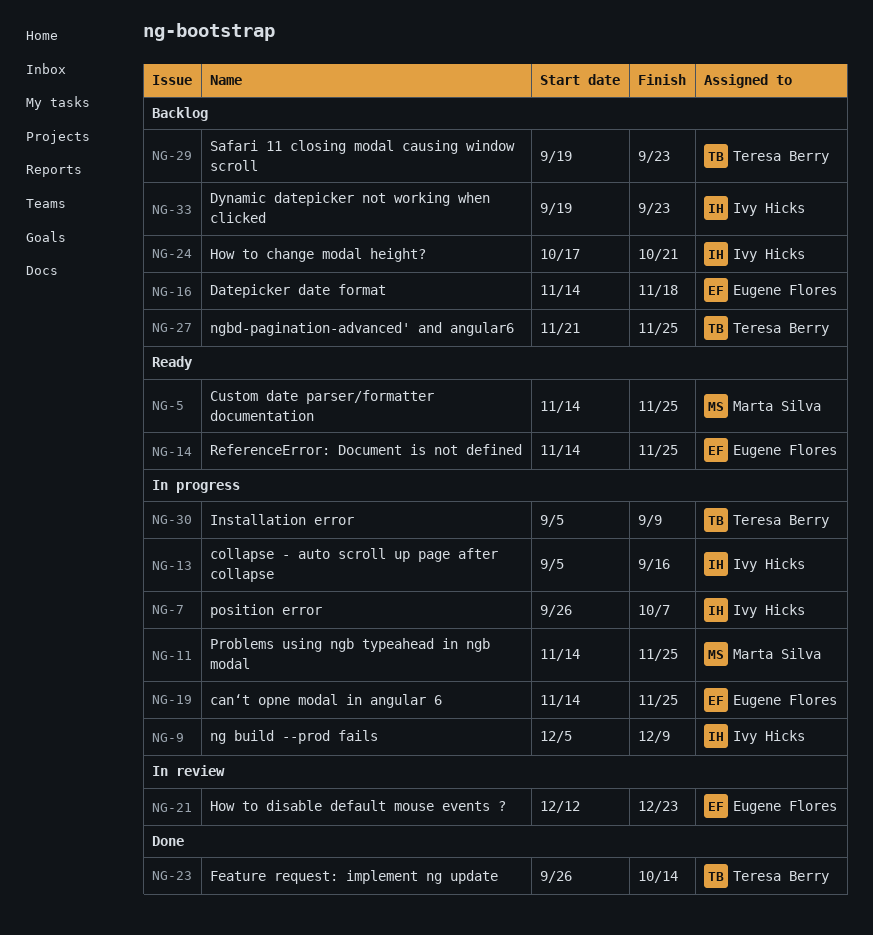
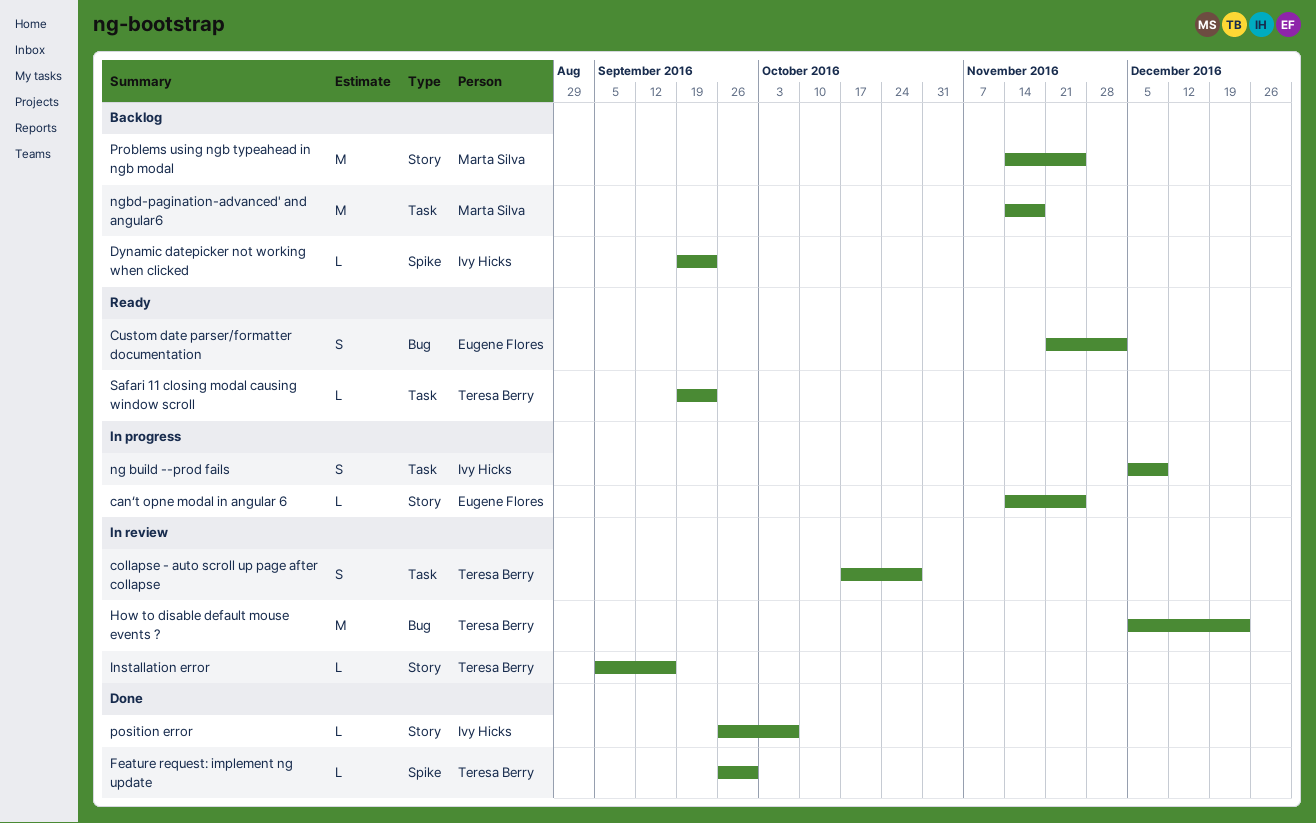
collapse - auto scroll up page after collapse, status: In progress -> In review
collapse - auto scroll up page after collapse, owner: Ivy Hicks -> Teresa Berry
collapse - auto scroll up page after collapse, start: Sep 5 -> Oct 17
collapse - auto scroll up page after collapse, due: Sep 16 -> Oct 28
Custom date parser/formatter documentation, owner: Marta Silva -> Eugene Flores
Custom date parser/formatter documentation, start: Nov 14 -> Nov 21
Custom date parser/formatter documentation, due: Nov 25 -> Dec 2
Datepicker date format: present -> none
Feature request: implement ng update, due: Oct 14 -> Sep 30
How to change modal height?: present -> none
How to disable default mouse events ?, owner: Eugene Flores -> Teresa Berry
How to disable default mouse events ?, start: Dec 12 -> Dec 5
Installation error, status: In progress -> In review
Installation error, due: Sep 9 -> Sep 16
ngbd-pagination-advanced' and angular6, owner: Teresa Berry -> Marta Silva
ngbd-pagination-advanced' and angular6, start: Nov 21 -> Nov 14
ngbd-pagination-advanced' and angular6, due: Nov 25 -> Nov 18
position error, status: In progress -> Done
Problems using ngb typeahead in ngb modal, status: In progress -> Backlog
ReferenceError: Document is not defined: present -> none
Safari 11 closing modal causing window scroll, status: Backlog -> Ready

